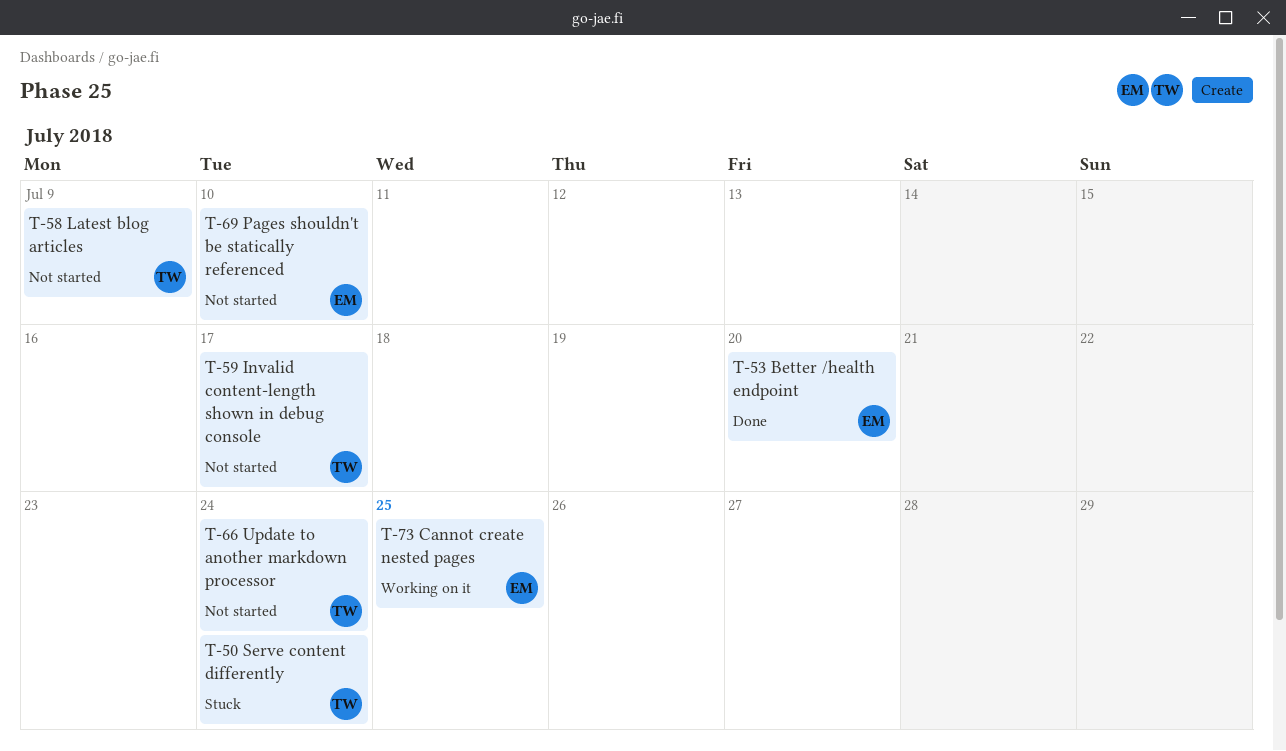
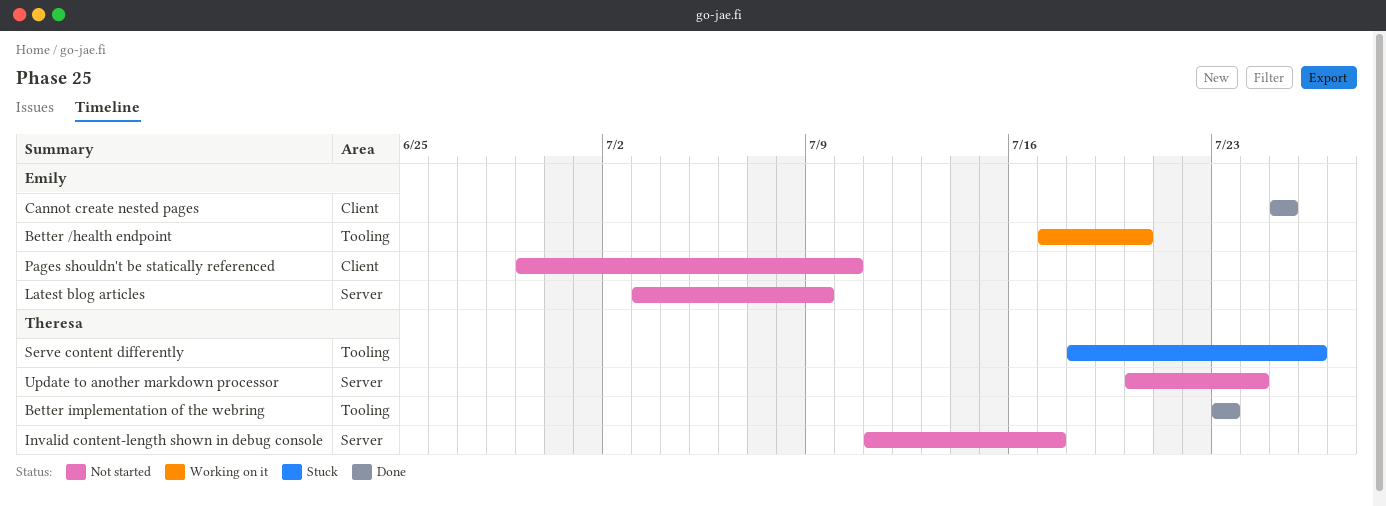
Better /health endpoint, status: Done -> Working on it
Better implementation of the webring: none -> present
Cannot create nested pages, status: Working on it -> Done
Latest blog articles, owner: Theresa -> Emily
Serve content differently, due: Jul 24 -> Jul 26

